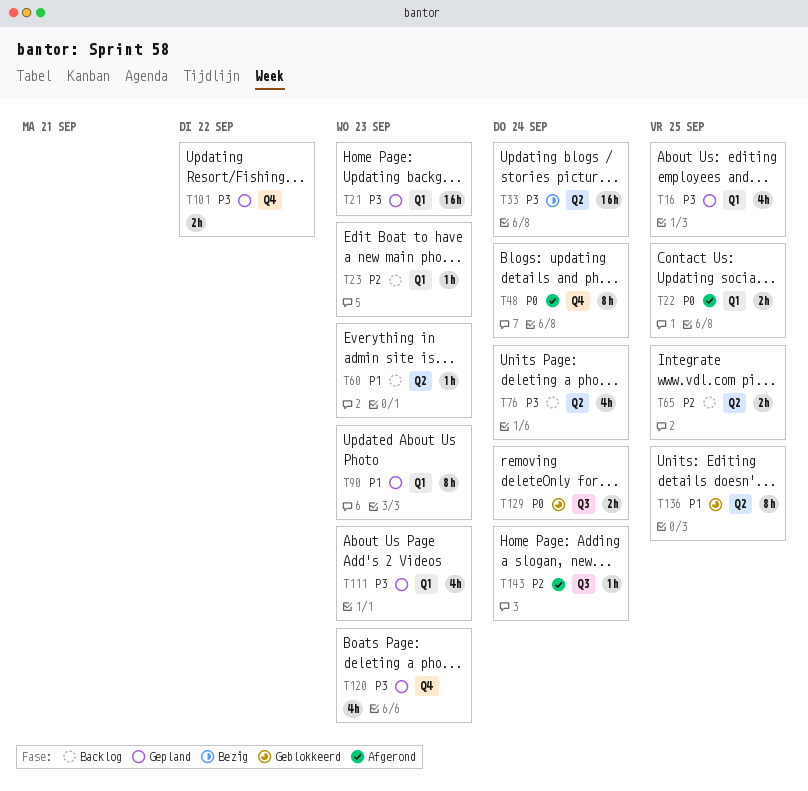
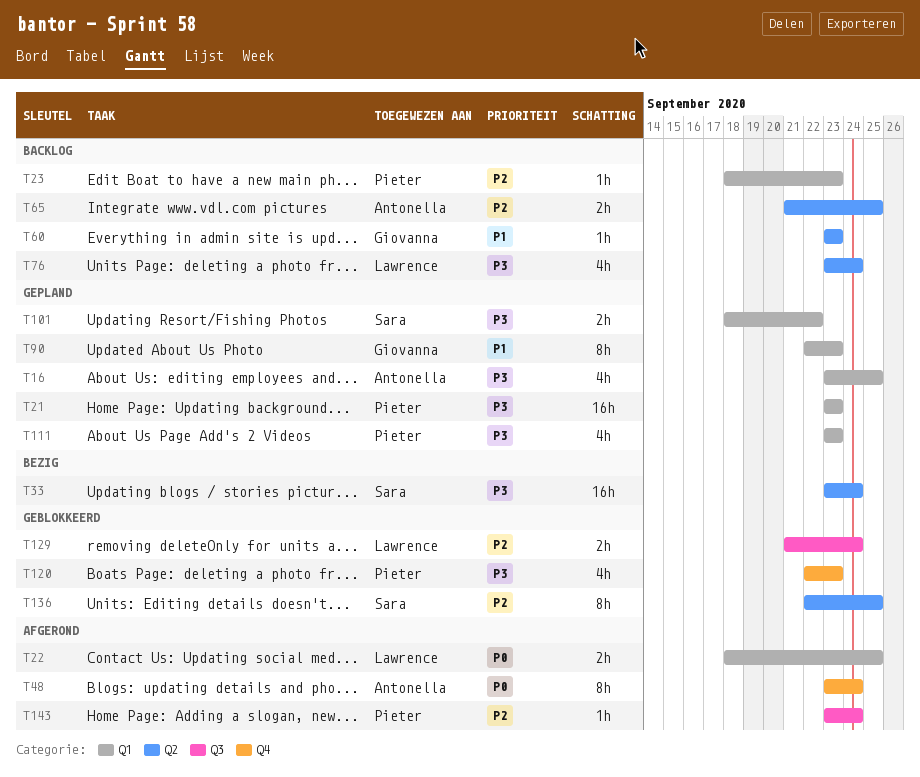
T101, label: Q4 -> Q1
T120, status: Gepland -> Geblokkeerd
T129, priority: P0 -> P2
T136, priority: P1 -> P2

